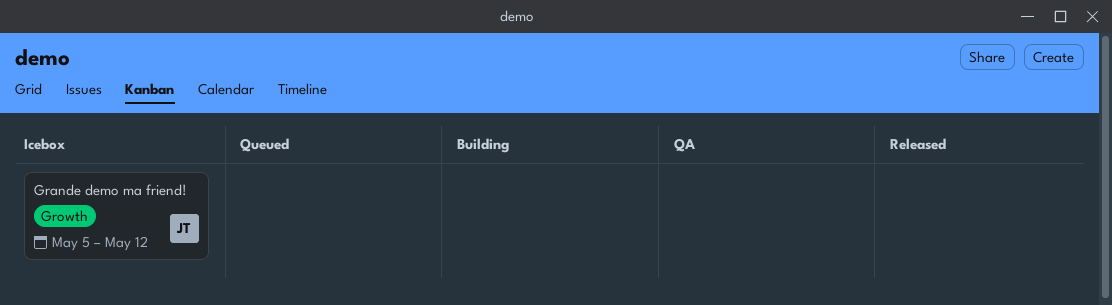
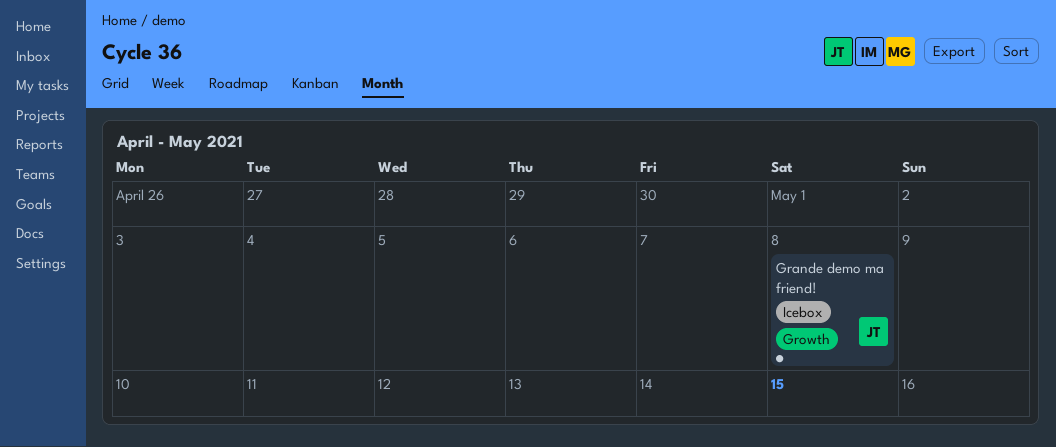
Grande demo ma friend!, due: May 12 -> May 8

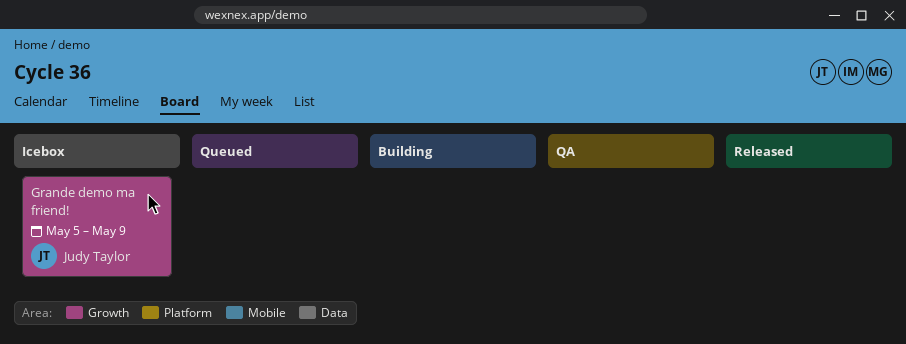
Grande demo ma friend!, due: May 8 -> May 9

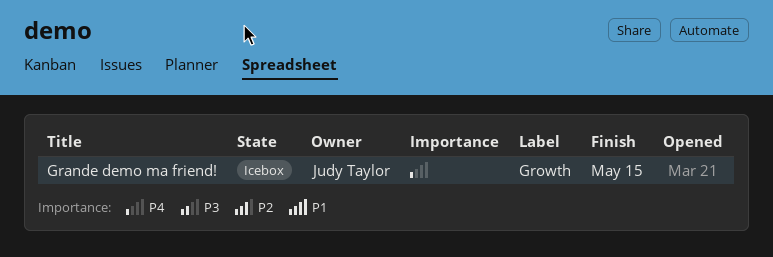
Grande demo ma friend!, due: May 9 -> May 15

